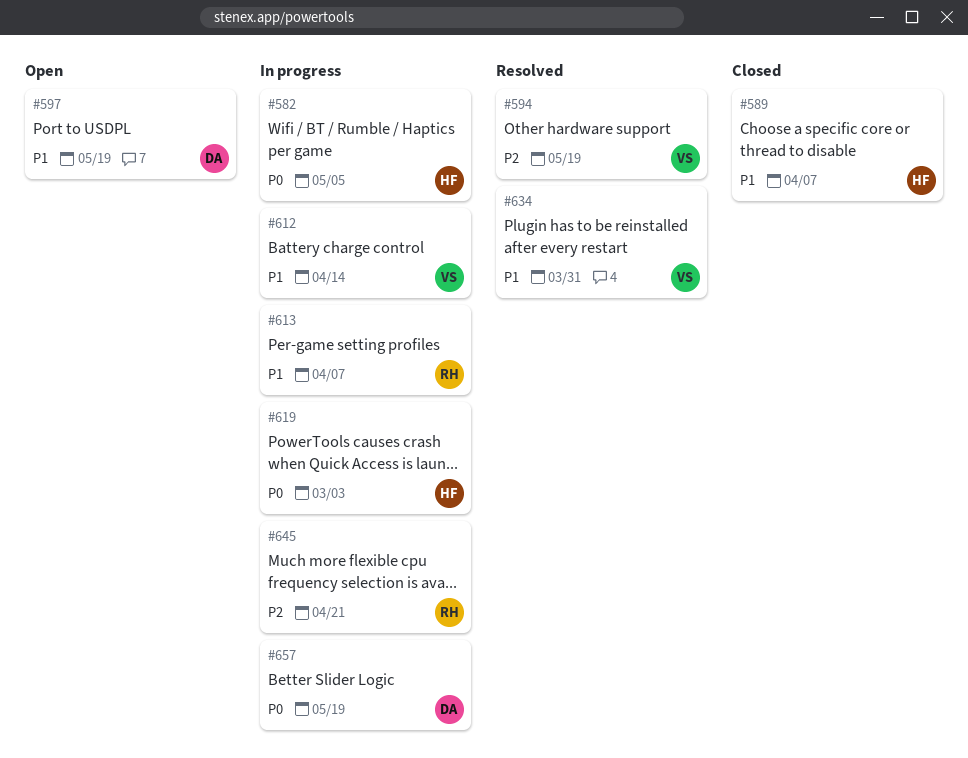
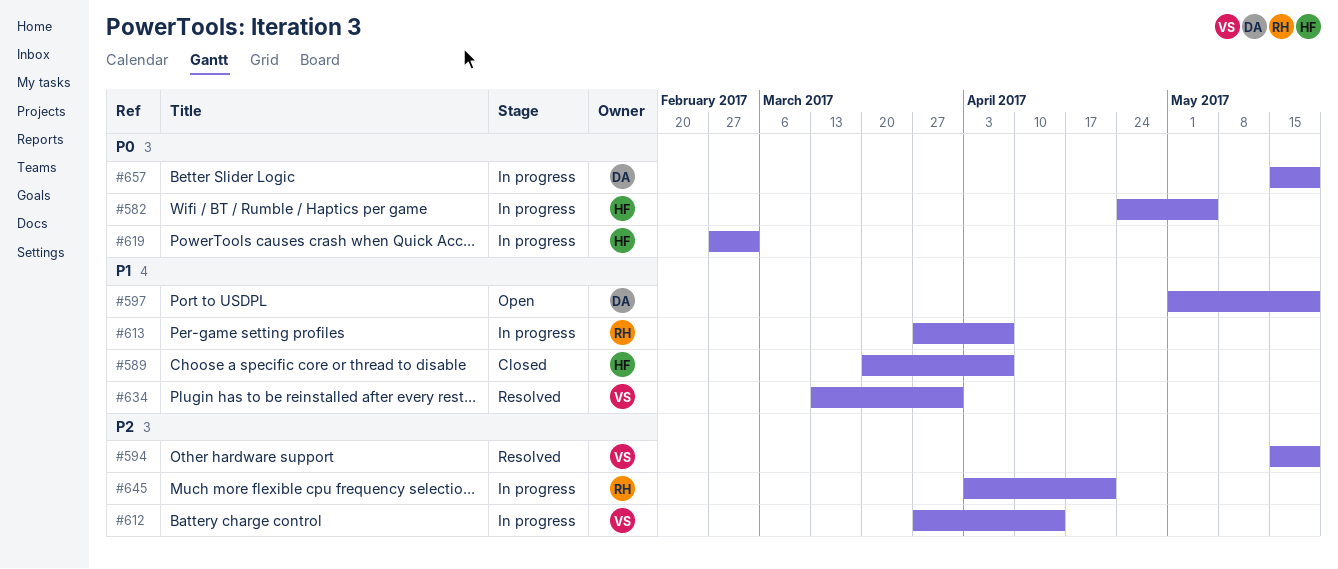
#612, priority: P1 -> P2

